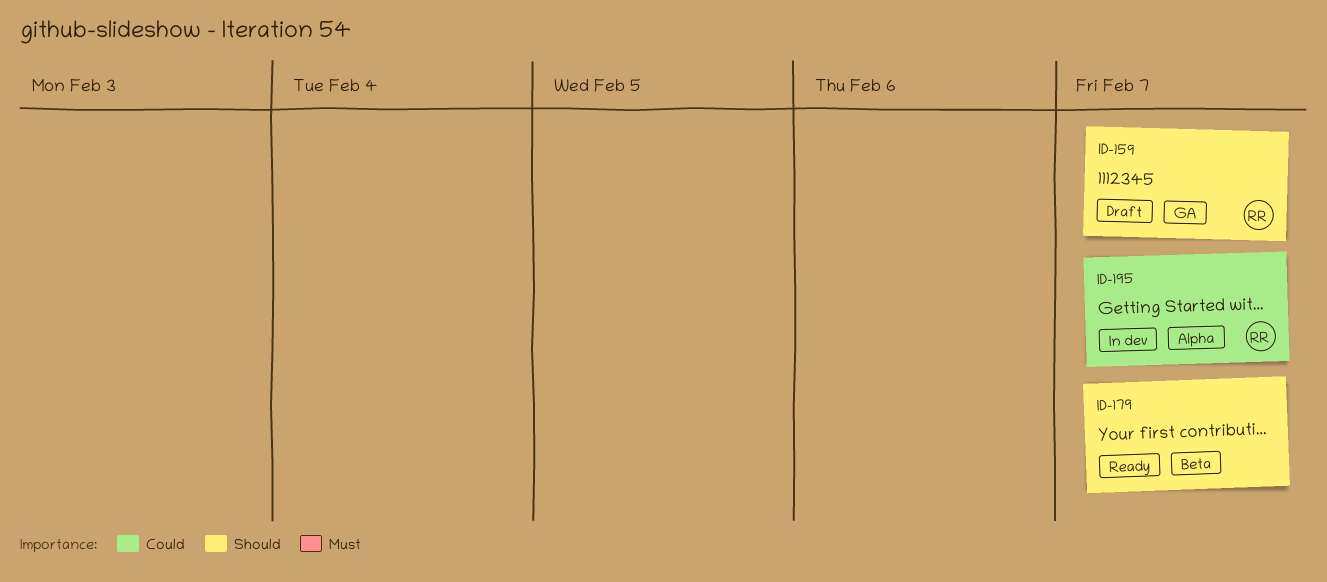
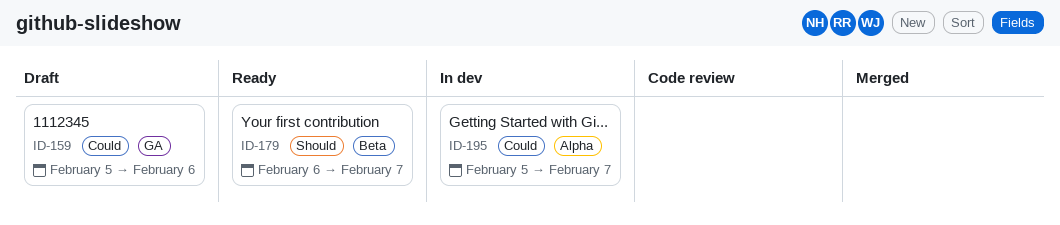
ID-159, priority: Should -> Could
ID-159, due: Feb 7 -> Feb 6

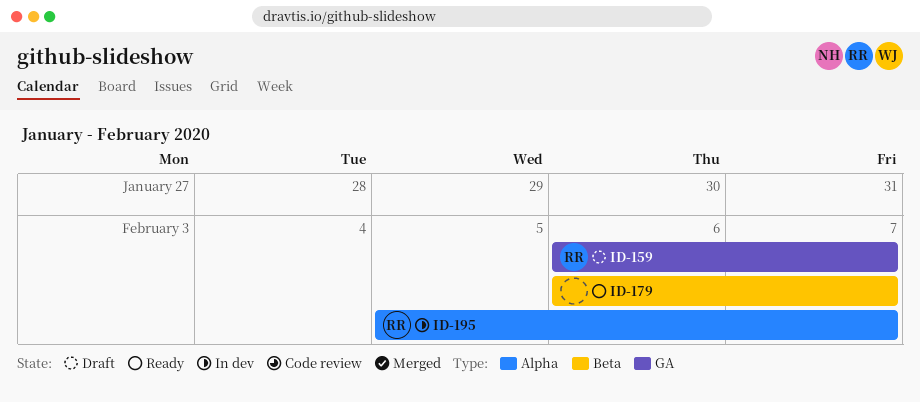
ID-159, start: Feb 5 -> Feb 6
ID-159, due: Feb 6 -> Feb 7

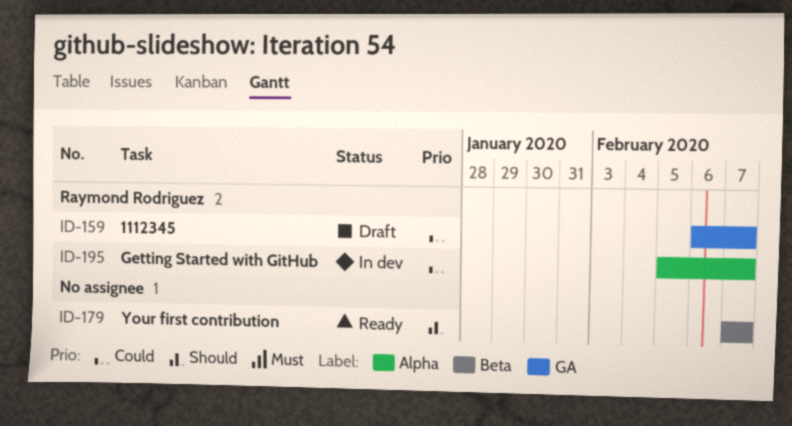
ID-179, start: Feb 6 -> Feb 7

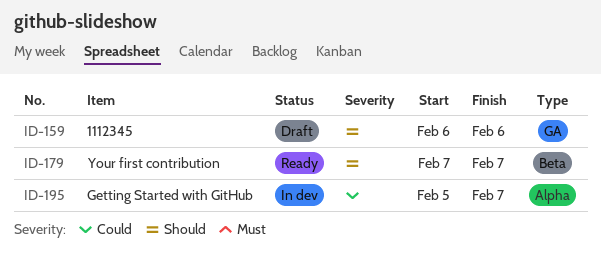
ID-159, priority: Could -> Should
ID-159, due: Feb 7 -> Feb 6

